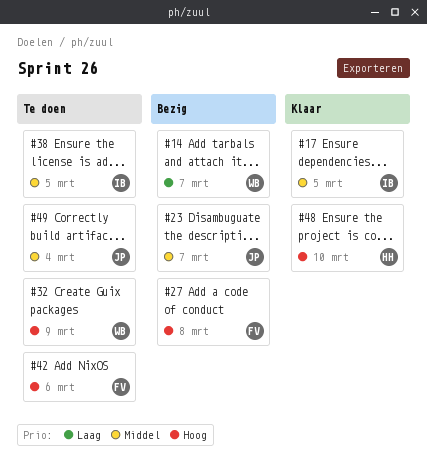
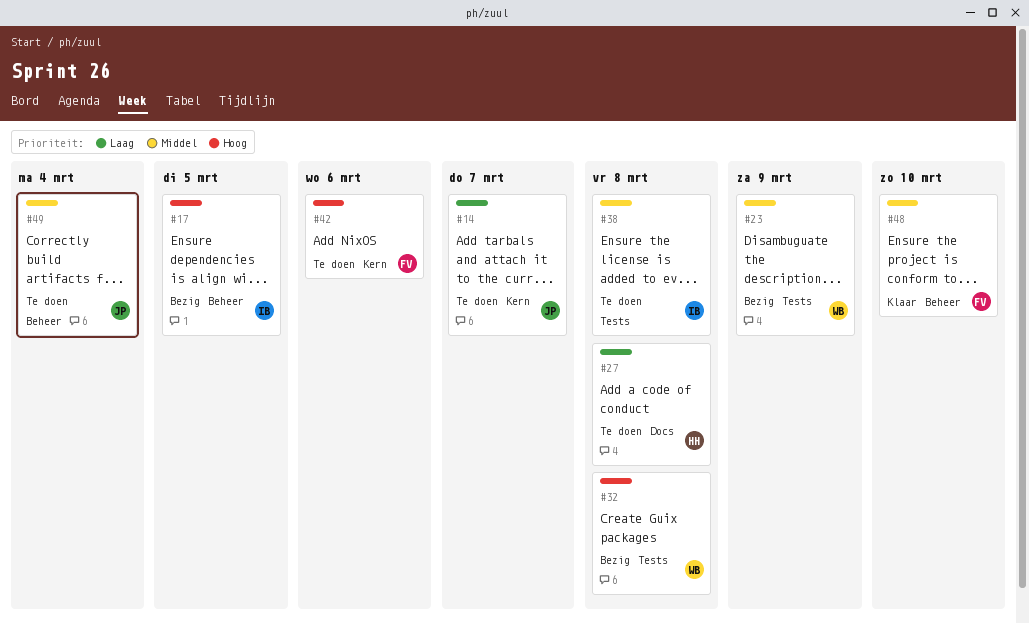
#14, status: Bezig -> Te doen
#14, owner: WB -> JP
#17, status: Klaar -> Bezig
#17, priority: Middel -> Hoog
#23, owner: JP -> WB
#23, due: Mar 7 -> Mar 9
#27, status: Bezig -> Te doen
#27, owner: FV -> HH
#27, priority: Hoog -> Laag
#32, status: Te doen -> Bezig
#32, due: Mar 9 -> Mar 8
#38, due: Mar 5 -> Mar 8
#48, owner: HH -> FV
#48, priority: Hoog -> Middel

